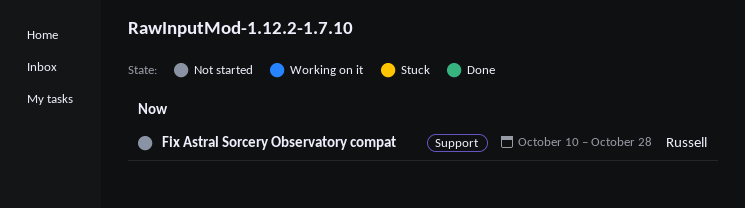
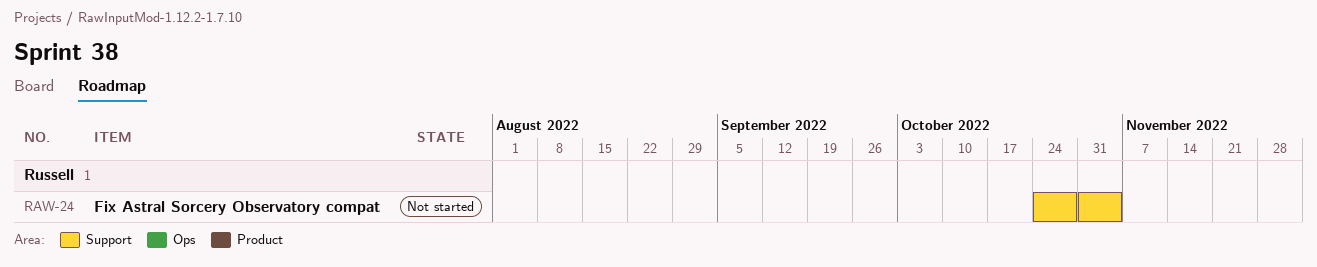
Fix Astral Sorcery Observatory compat, start: Oct 10 -> Oct 24
Fix Astral Sorcery Observatory compat, due: Oct 28 -> Nov 4

